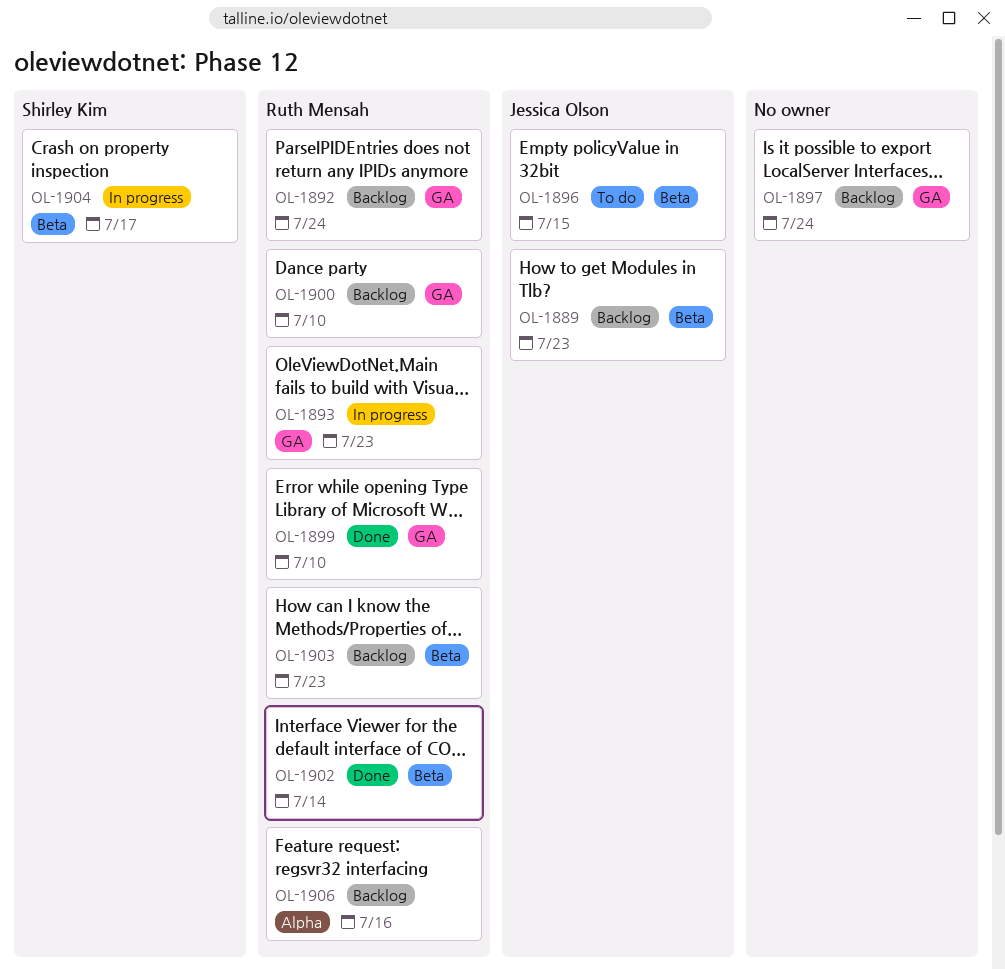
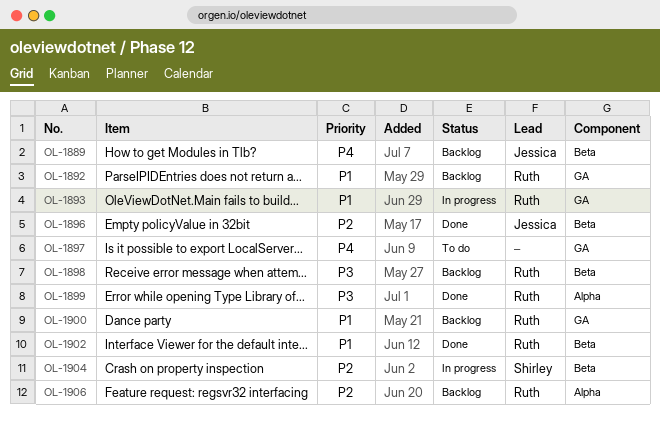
OL-1896, status: To do -> Done
OL-1897, status: Backlog -> To do
OL-1898: none -> present
OL-1899, label: GA -> Alpha
OL-1903: present -> none

